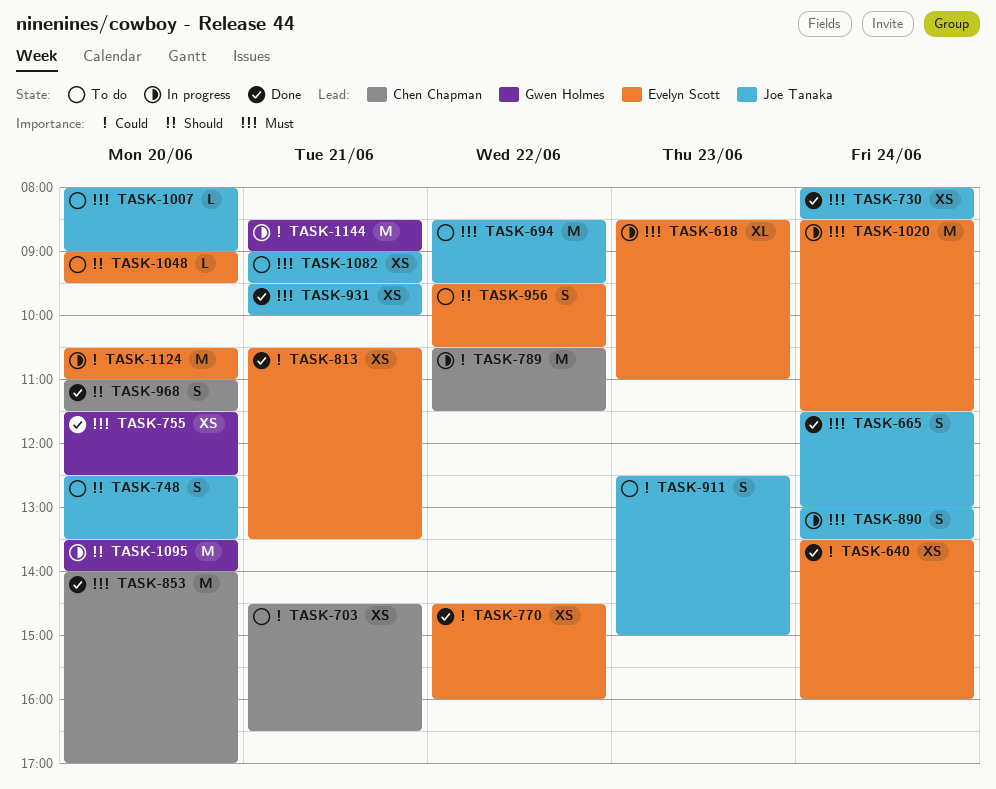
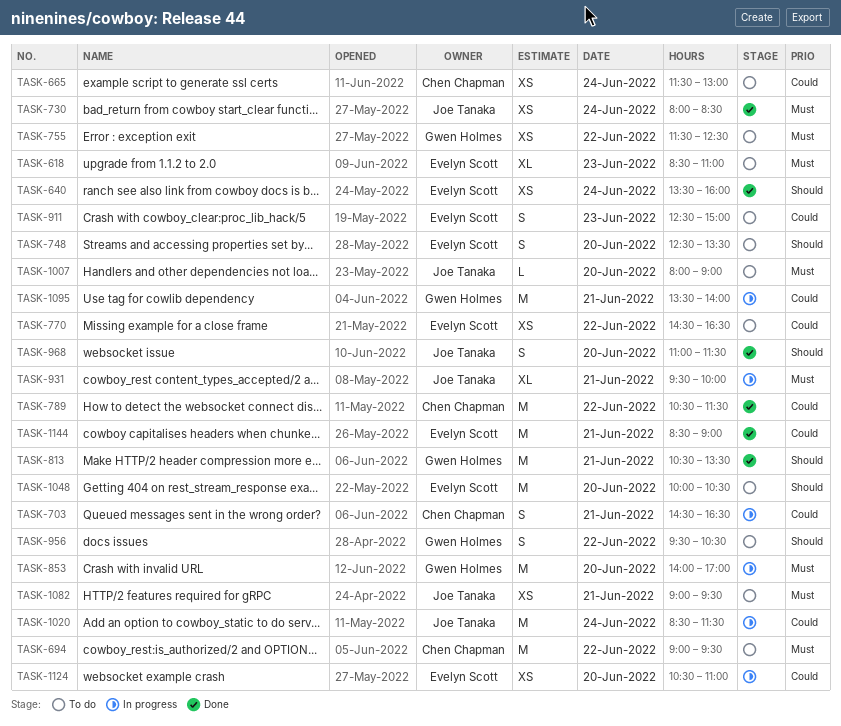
TASK-618, status: In progress -> To do
TASK-640, priority: Could -> Should
TASK-665, status: Done -> To do
TASK-665, owner: Joe Tanaka -> Chen Chapman
TASK-665, priority: Must -> Could
TASK-665, estimate: S -> XS
TASK-694, owner: Joe Tanaka -> Chen Chapman
TASK-694, begins: 08:30 -> 09:00
TASK-703, status: To do -> In progress
TASK-703, estimate: XS -> S
TASK-748, owner: Joe Tanaka -> Evelyn Scott
TASK-755, status: Done -> To do
TASK-755, day: Jun 20 -> Jun 22
TASK-770, status: Done -> To do
TASK-770, ends: 16:00 -> 16:30
TASK-789, status: In progress -> Done
TASK-813, owner: Evelyn Scott -> Gwen Holmes
TASK-813, priority: Could -> Should
TASK-813, estimate: XS -> M
TASK-853, status: Done -> In progress
TASK-853, owner: Chen Chapman -> Gwen Holmes
TASK-890: present -> none
TASK-911, owner: Joe Tanaka -> Evelyn Scott
TASK-931, status: Done -> In progress
TASK-931, estimate: XS -> XL
TASK-956, owner: Evelyn Scott -> Gwen Holmes
TASK-968, owner: Chen Chapman -> Joe Tanaka
TASK-1020, owner: Evelyn Scott -> Joe Tanaka
TASK-1020, priority: Must -> Could
TASK-1048, estimate: L -> M
TASK-1048, begins: 09:00 -> 10:00
TASK-1048, ends: 09:30 -> 10:30
TASK-1095, priority: Should -> Could
TASK-1095, day: Jun 20 -> Jun 21
TASK-1124, estimate: M -> XS
TASK-1144, status: In progress -> Done
TASK-1144, owner: Gwen Holmes -> Evelyn Scott

